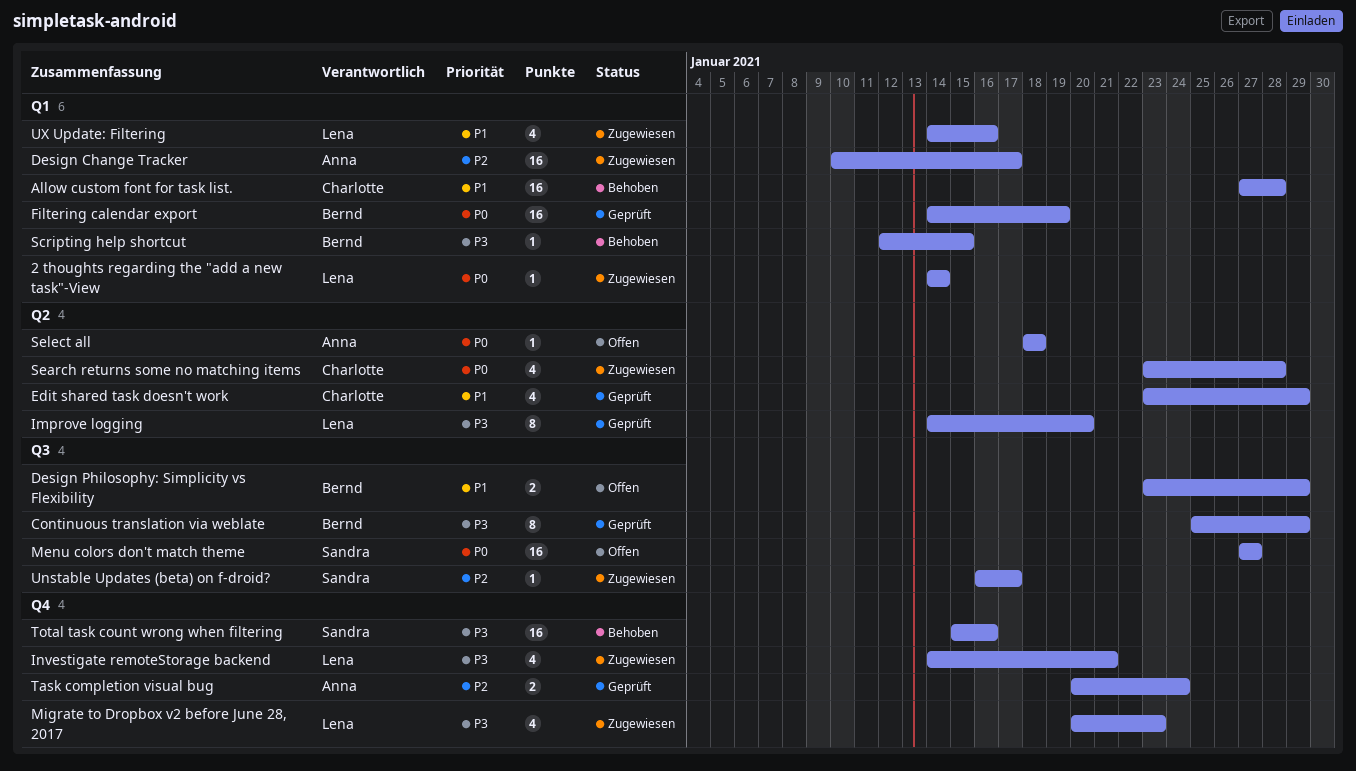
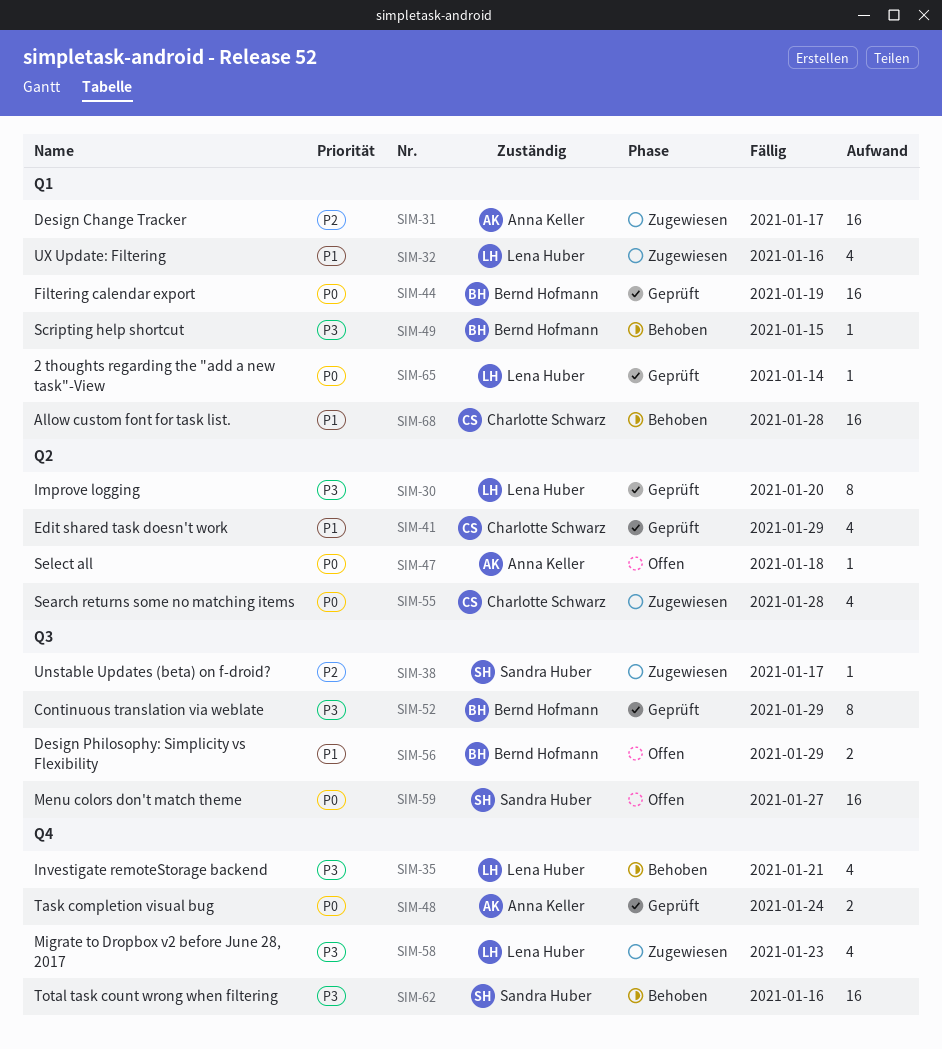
2 thoughts regarding the "add a new task"-View, status: Zugewiesen -> Geprüft
Investigate remoteStorage backend, status: Zugewiesen -> Behoben
Task completion visual bug, priority: P2 -> P0

